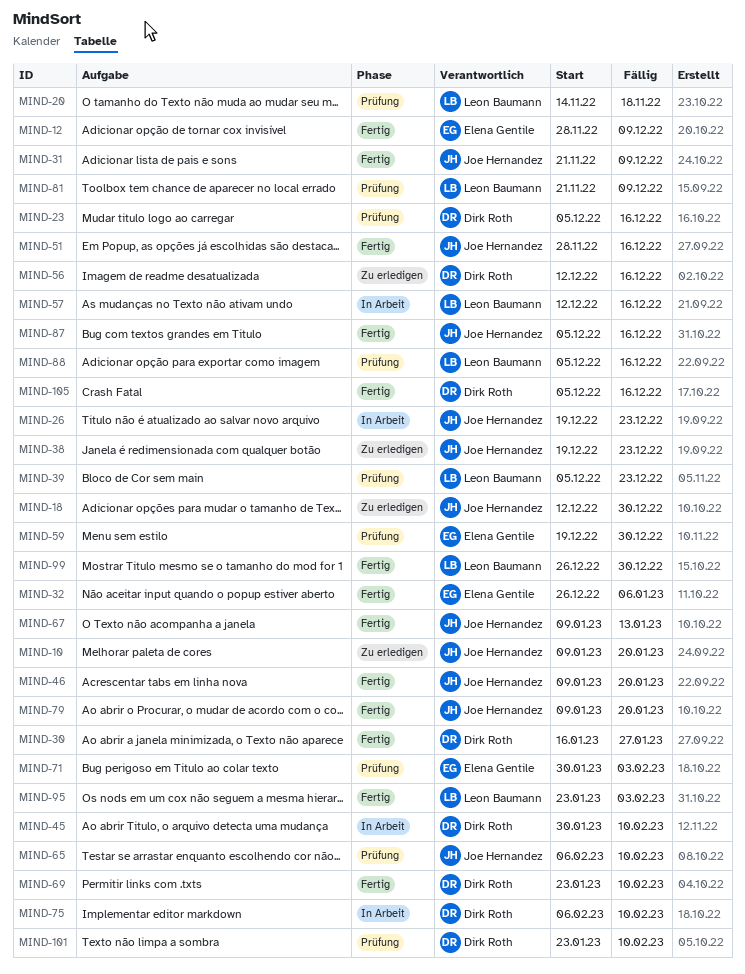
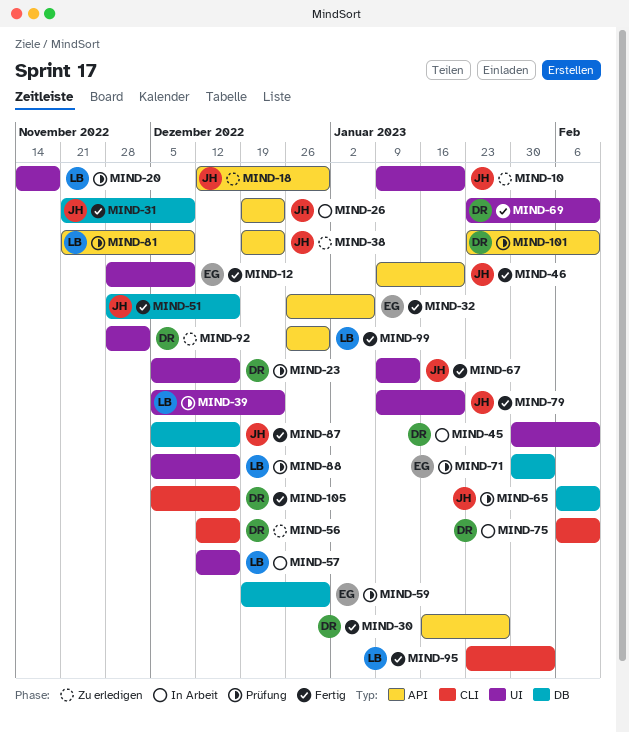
MIND-92: none -> present

